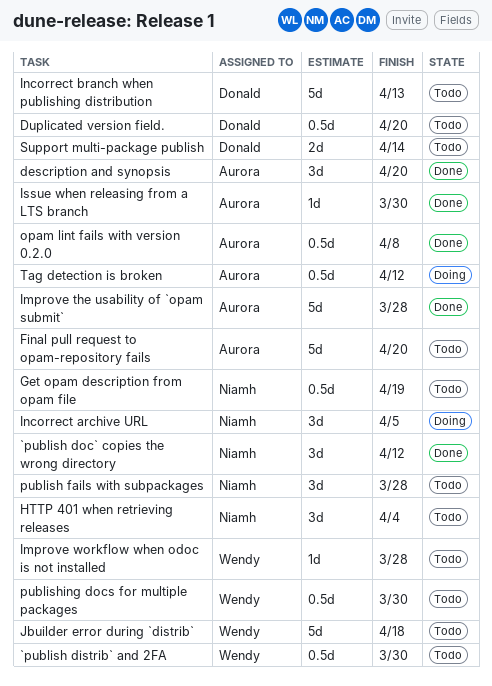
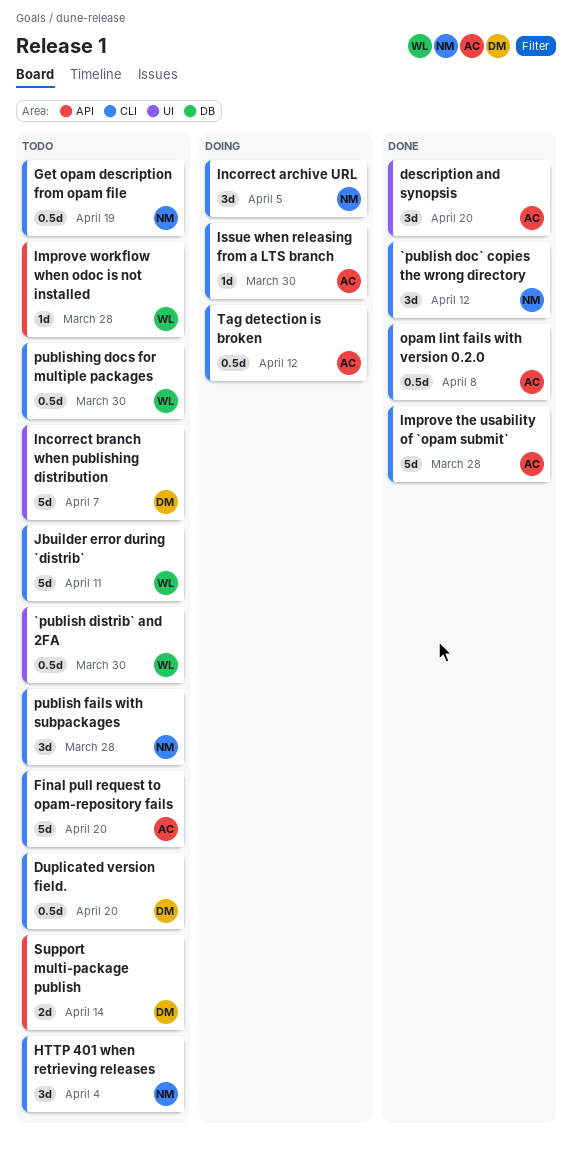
Incorrect branch when publishing distribution, due: Apr 13 -> Apr 7
Issue when releasing from a LTS branch, status: Done -> Doing
Jbuilder error during `distrib`, due: Apr 18 -> Apr 11

